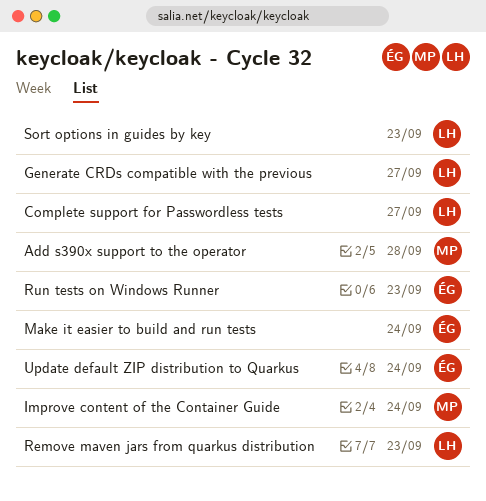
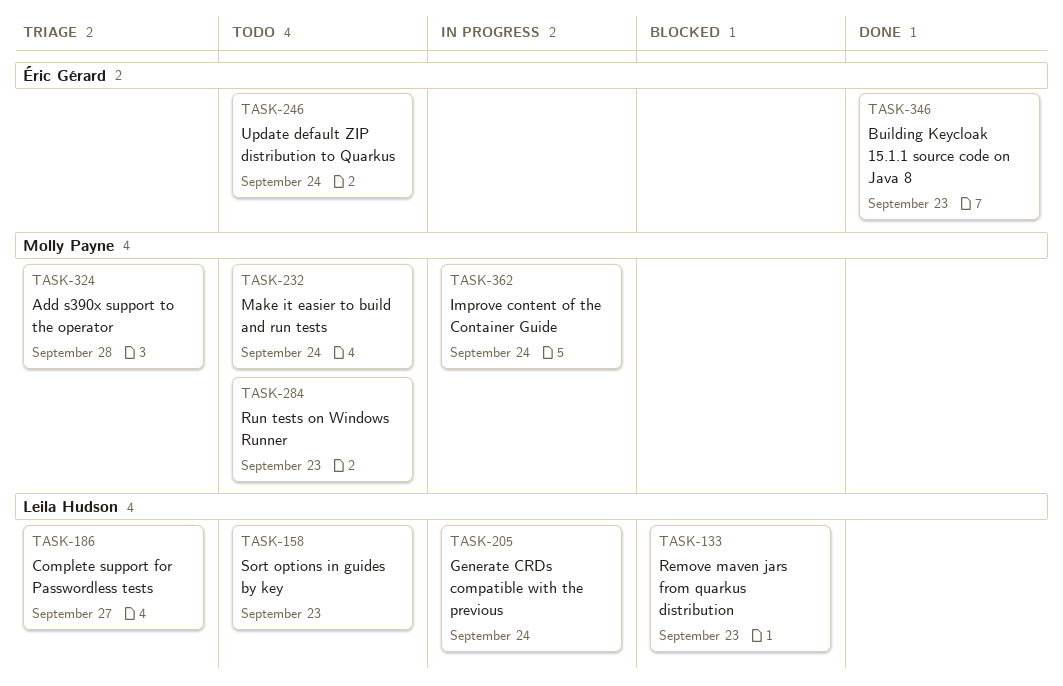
Building Keycloak 15.1.1 source code on Java 8: none -> present
Generate CRDs compatible with the previous, due: Sep 27 -> Sep 24
Make it easier to build and run tests, owner: Éric Gérard -> Molly Payne
Run tests on Windows Runner, owner: Éric Gérard -> Molly Payne

